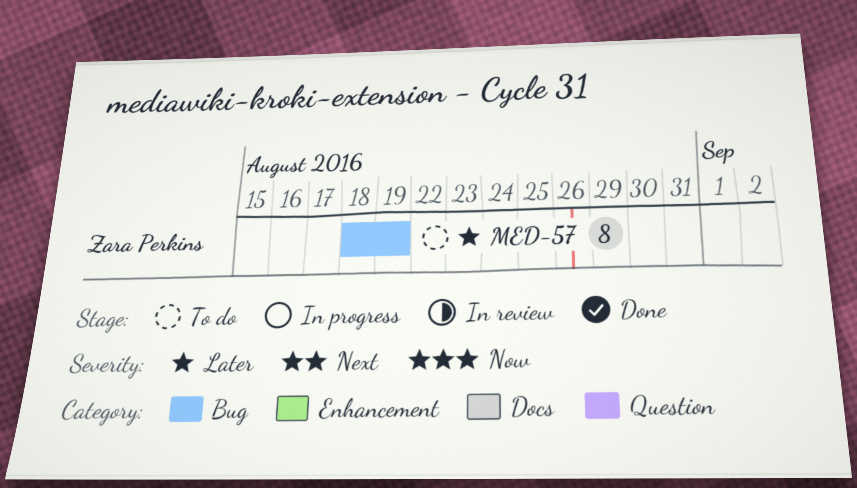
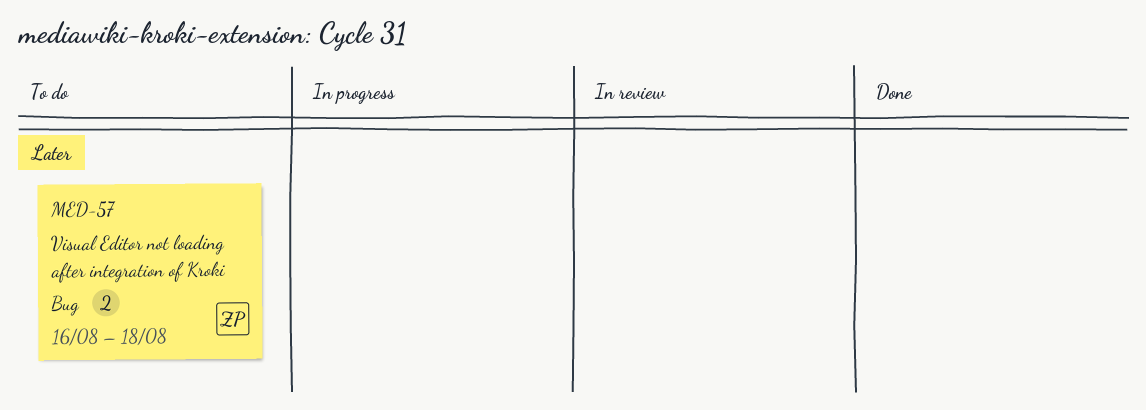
MED-57, estimate: 8 -> 2
MED-57, start: Aug 18 -> Aug 16
MED-57, due: Aug 19 -> Aug 18

